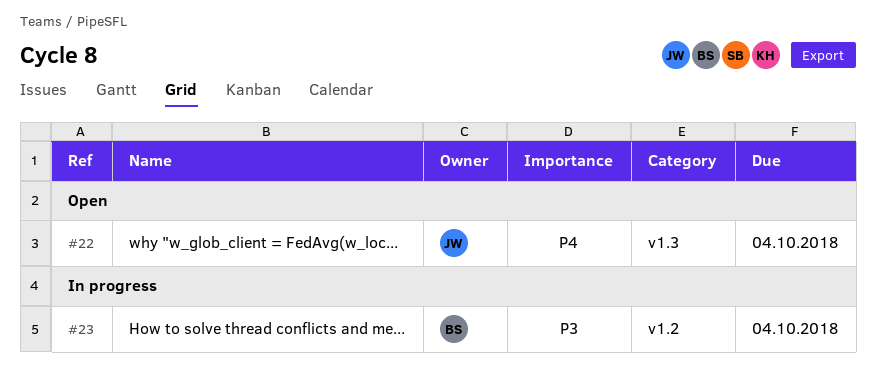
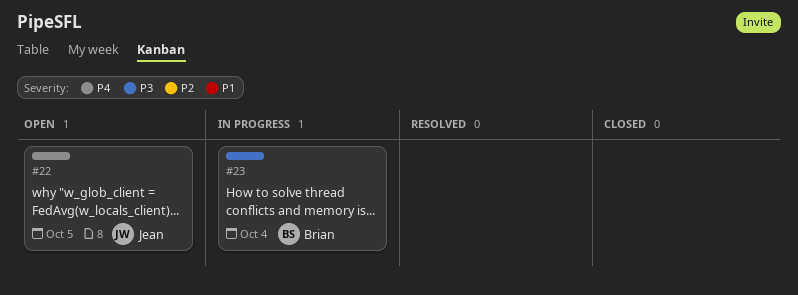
#22, due: Oct 4 -> Oct 5

